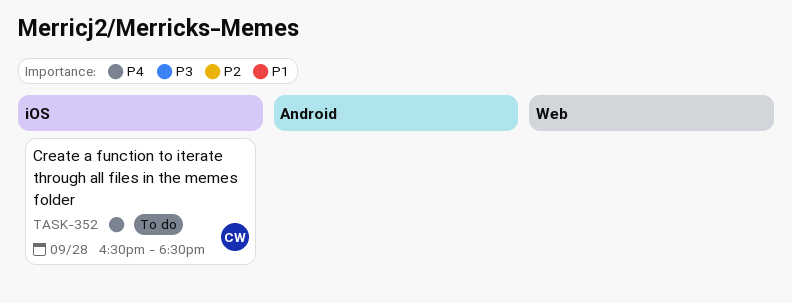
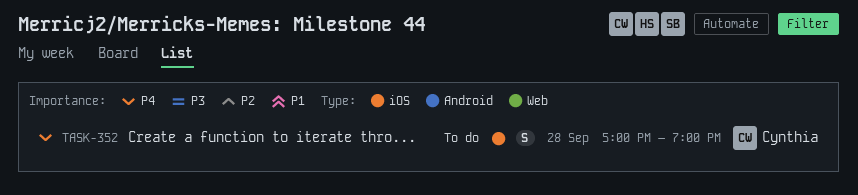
TASK-352, begins: 16:30 -> 17:00
TASK-352, ends: 18:30 -> 19:00

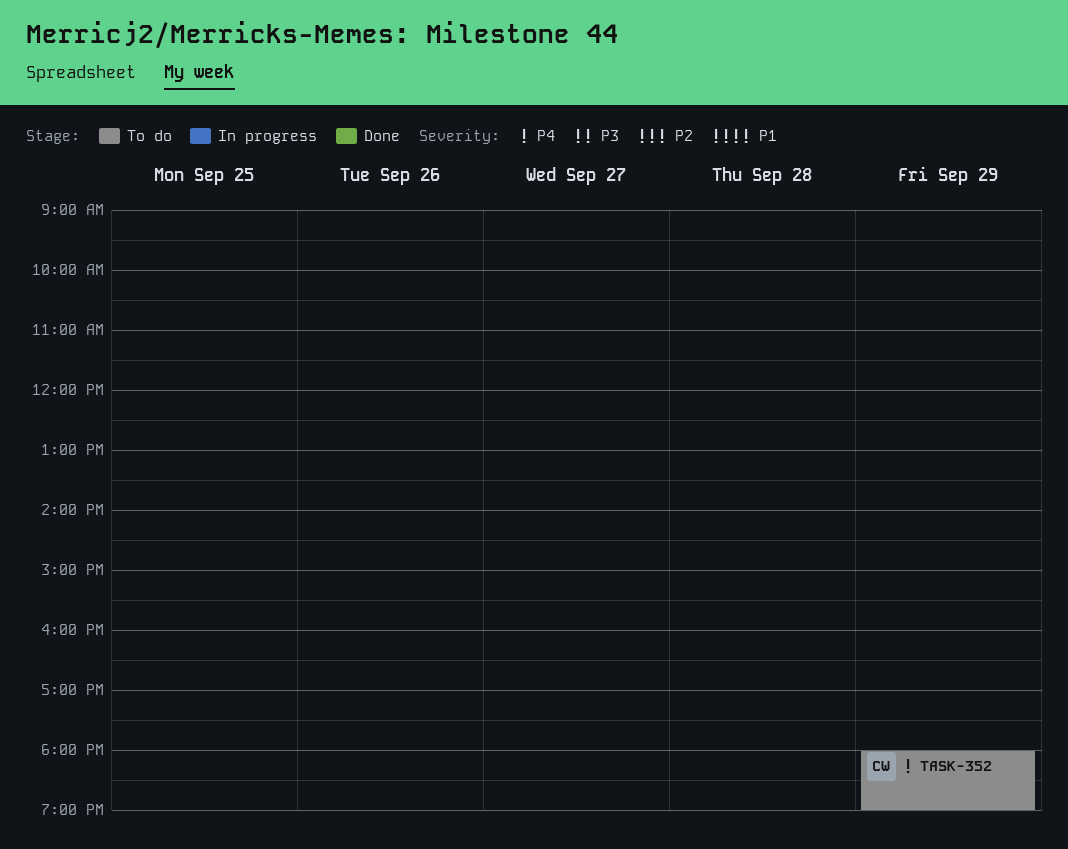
TASK-352, day: Sep 28 -> Sep 29
TASK-352, begins: 17:00 -> 18:00

